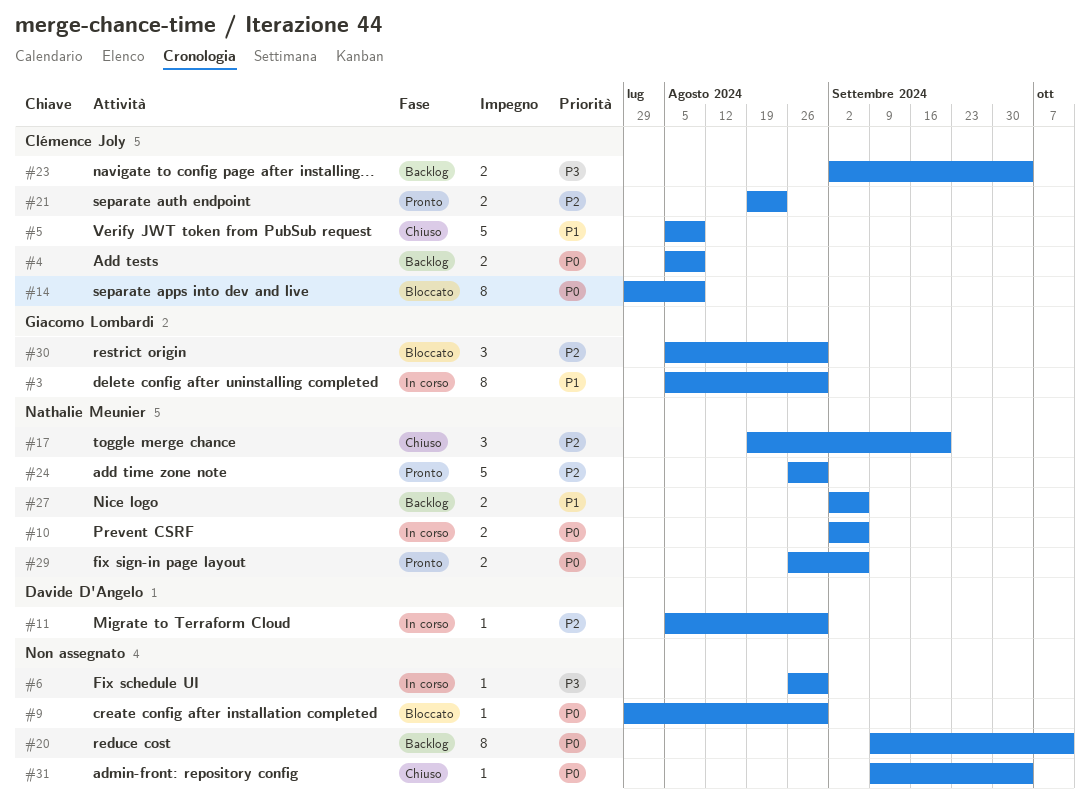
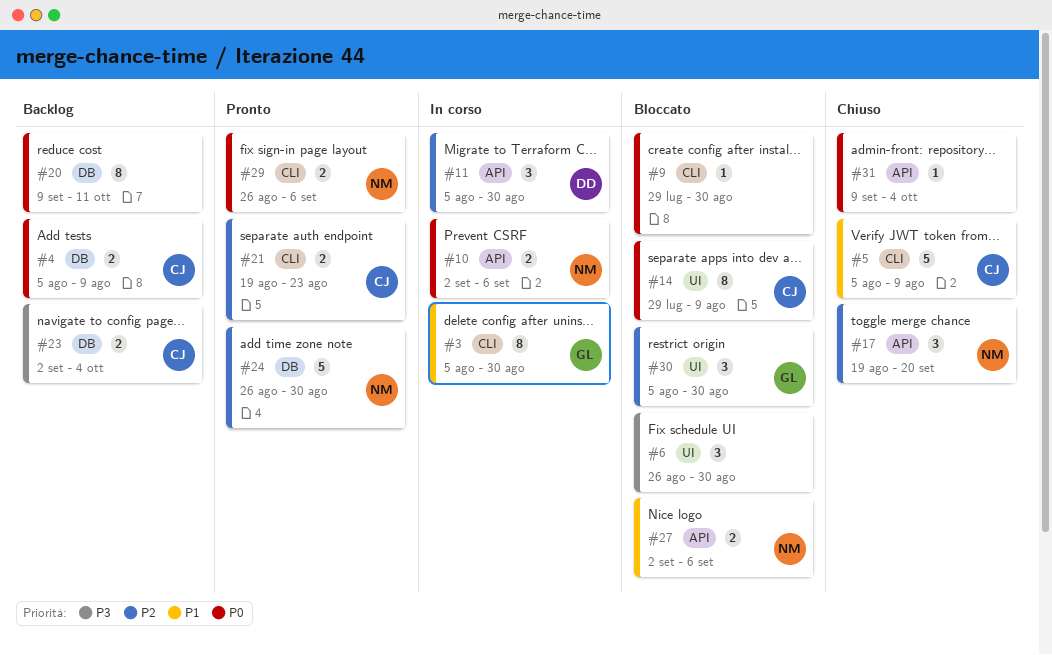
#6, status: In corso -> Bloccato
#6, estimate: 1 -> 3
#11, estimate: 1 -> 3
#27, status: Backlog -> Bloccato

